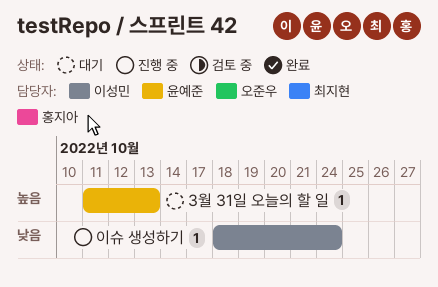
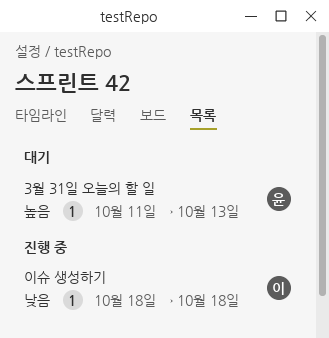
이슈 생성하기, due: Oct 24 -> Oct 18

